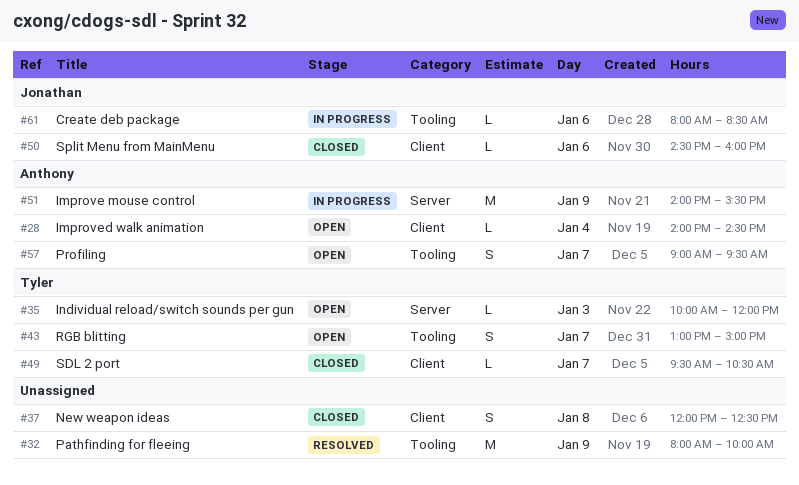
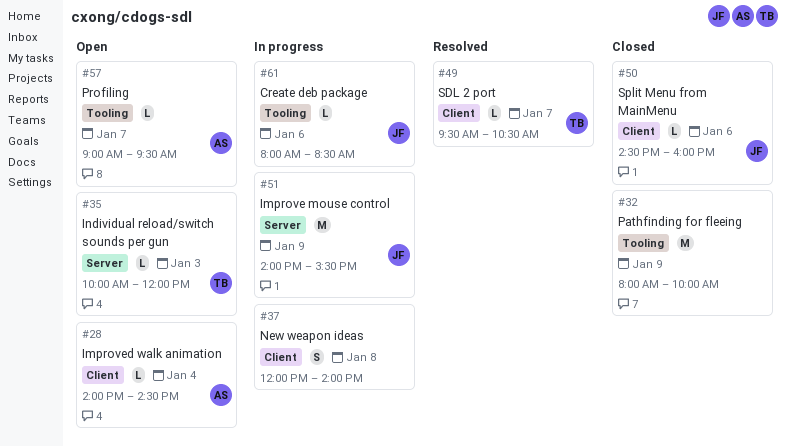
#32, status: Resolved -> Closed
#37, status: Closed -> In progress
#37, ends: 12:30 -> 14:00
#43: present -> none
#49, status: Closed -> Resolved
#51, owner: Anthony -> Jonathan
#57, estimate: S -> L

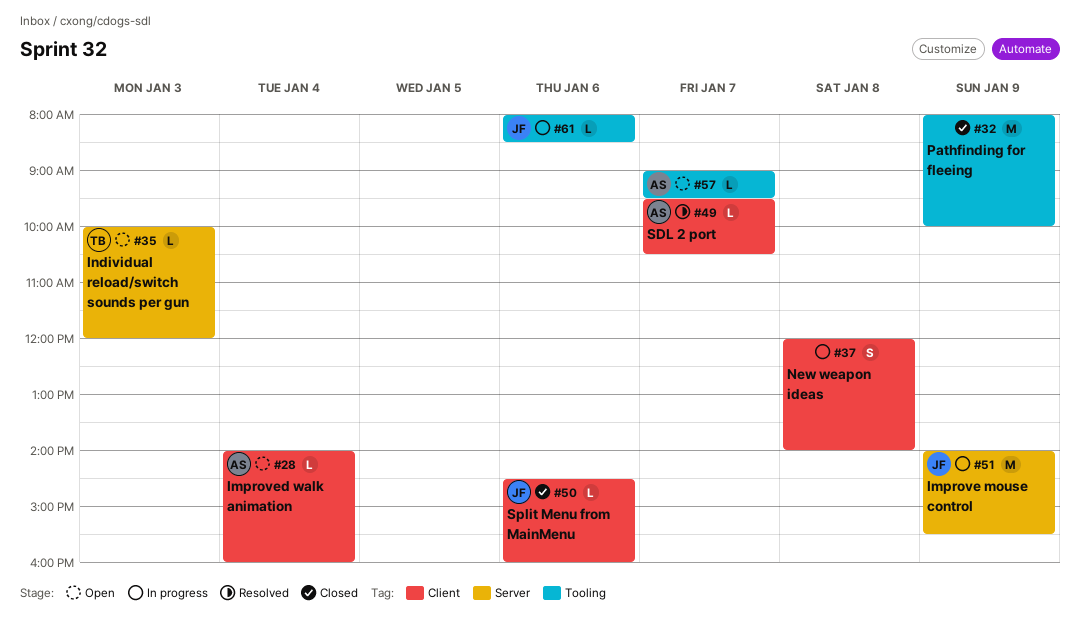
#28, ends: 14:30 -> 16:00
#49, owner: TB -> AS

